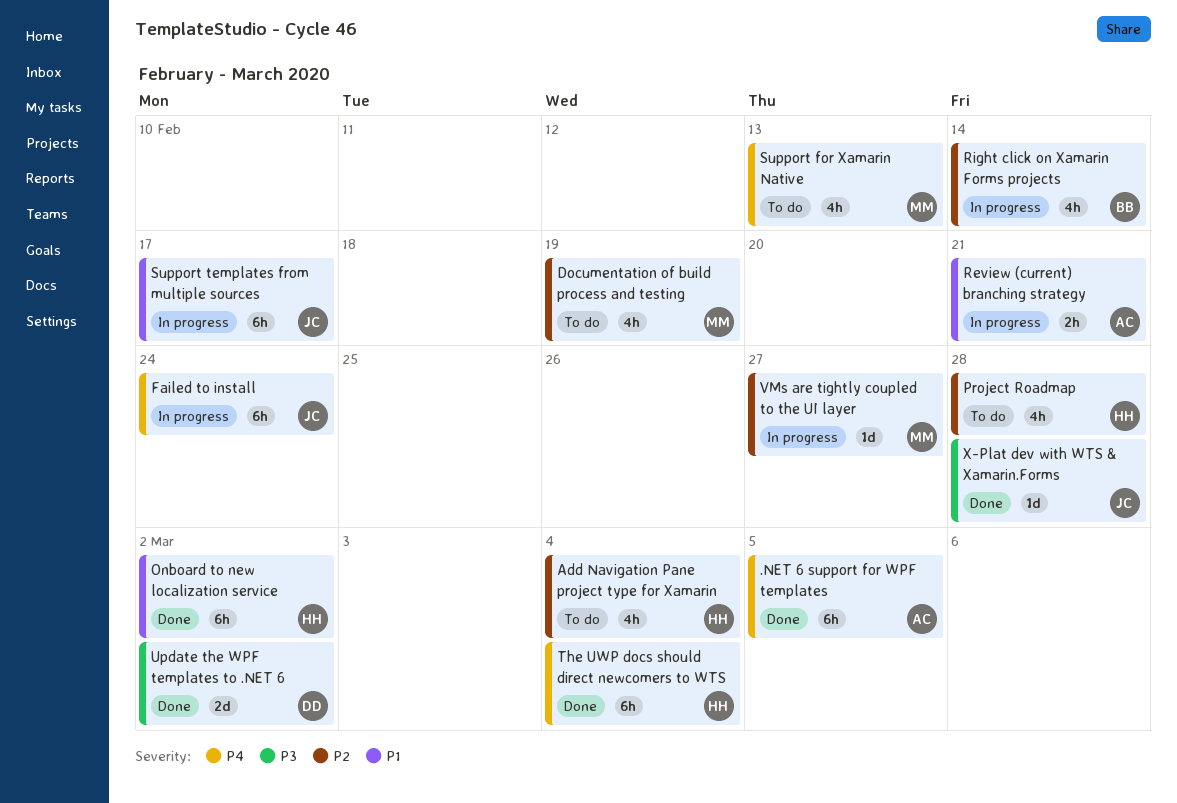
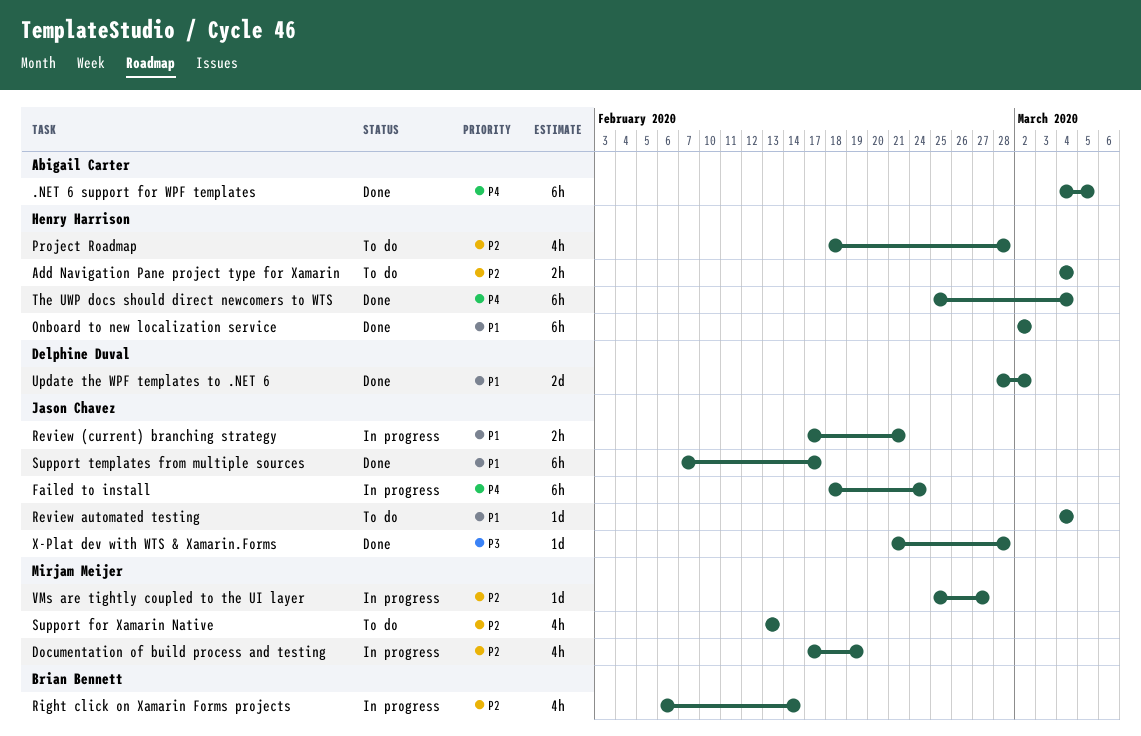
Add Navigation Pane project type for Xamarin, estimate: 4h -> 2h
Documentation of build process and testing, status: To do -> In progress
Review (current) branching strategy, owner: Abigail Carter -> Jason Chavez
Review automated testing: none -> present
Support for Xamarin Native, priority: P4 -> P2
Support templates from multiple sources, status: In progress -> Done
Update the WPF templates to .NET 6, priority: P3 -> P1

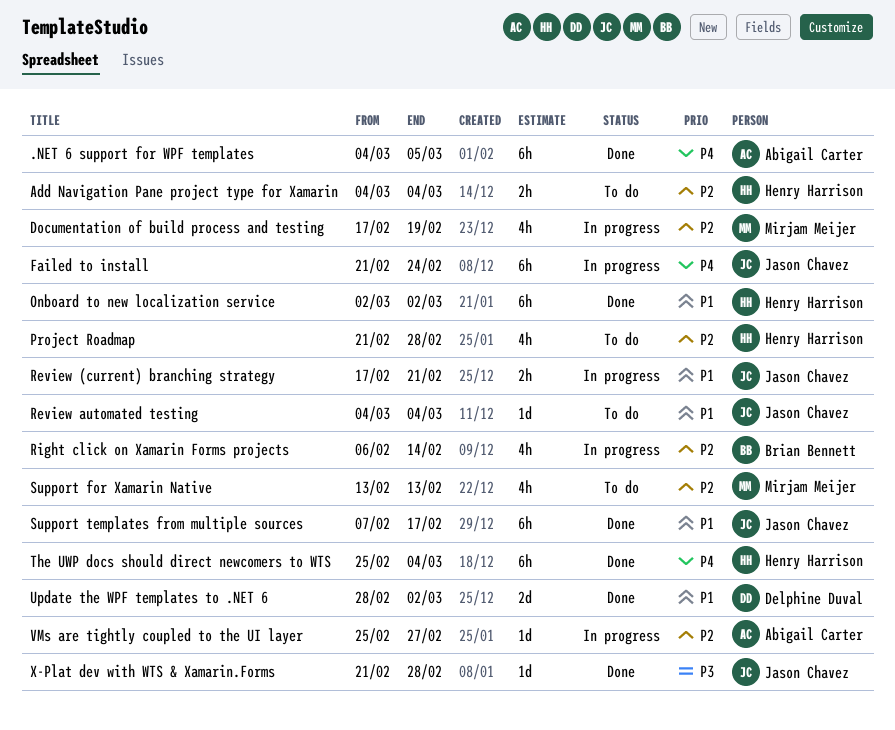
Failed to install, start: Feb 18 -> Feb 21
Project Roadmap, start: Feb 18 -> Feb 21
VMs are tightly coupled to the UI layer, owner: Mirjam Meijer -> Abigail Carter

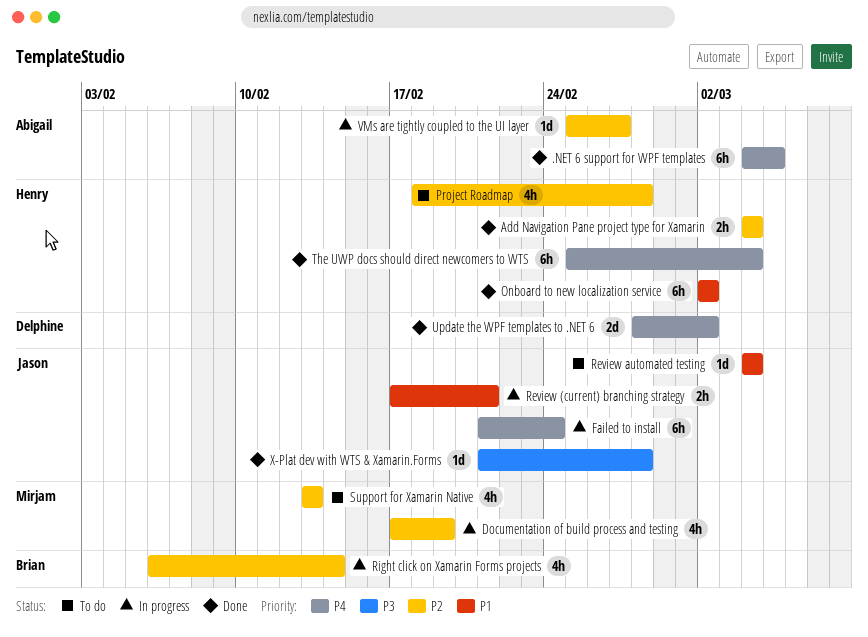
Add Navigation Pane project type for Xamarin, status: To do -> Done
Project Roadmap, start: Feb 21 -> Feb 18
Support templates from multiple sources: present -> none
Update the WPF templates to .NET 6, priority: P1 -> P4

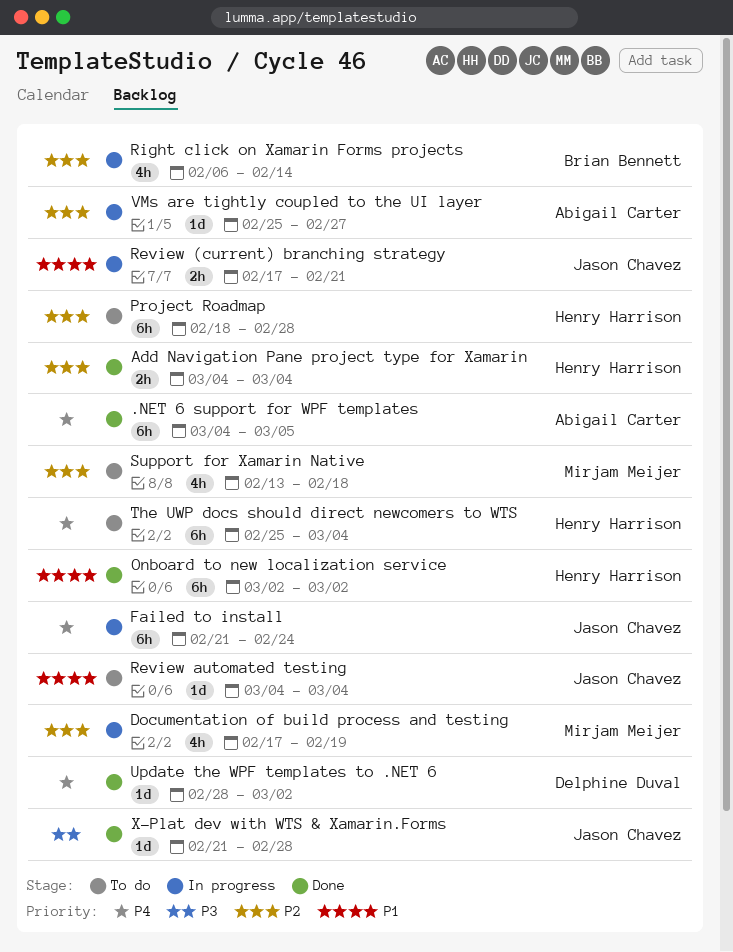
Project Roadmap, estimate: 4h -> 6h
Support for Xamarin Native, due: Feb 13 -> Feb 18
The UWP docs should direct newcomers to WTS, status: Done -> To do
Update the WPF templates to .NET 6, estimate: 2d -> 1d

